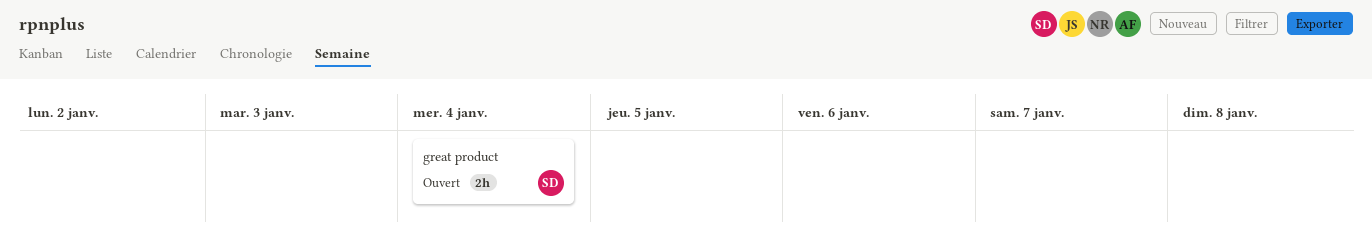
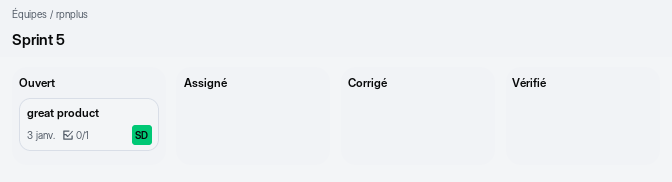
great product, due: Jan 4 -> Jan 3

